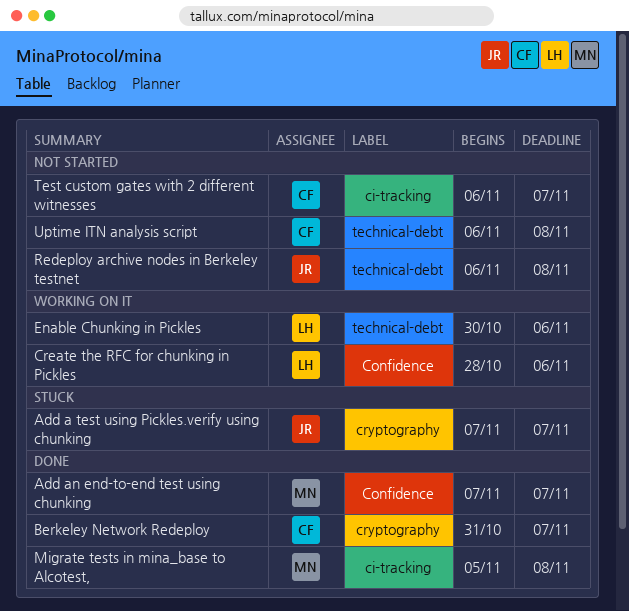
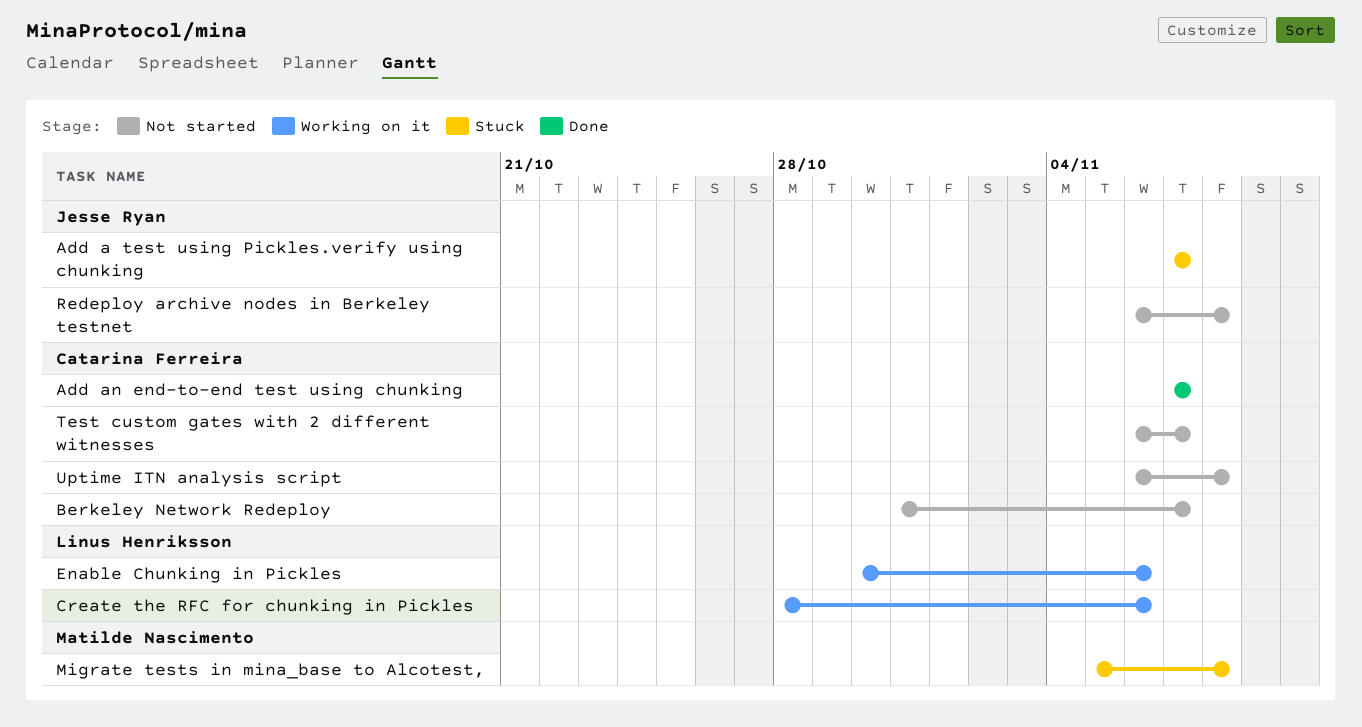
Add an end-to-end test using chunking, owner: Matilde Nascimento -> Catarina Ferreira
Berkeley Network Redeploy, status: Done -> Not started
Migrate tests in mina_base to Alcotest,, status: Done -> Stuck

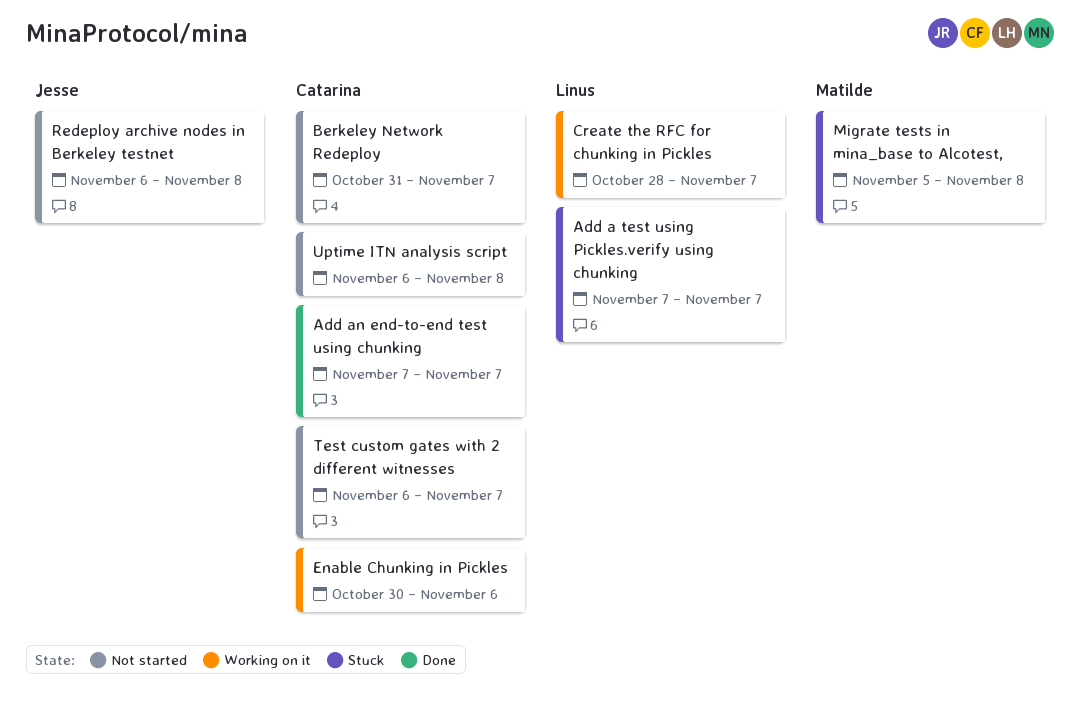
Add a test using Pickles.verify using chunking, owner: Jesse Ryan -> Linus Henriksson
Create the RFC for chunking in Pickles, due: Nov 6 -> Nov 7
Enable Chunking in Pickles, owner: Linus Henriksson -> Catarina Ferreira

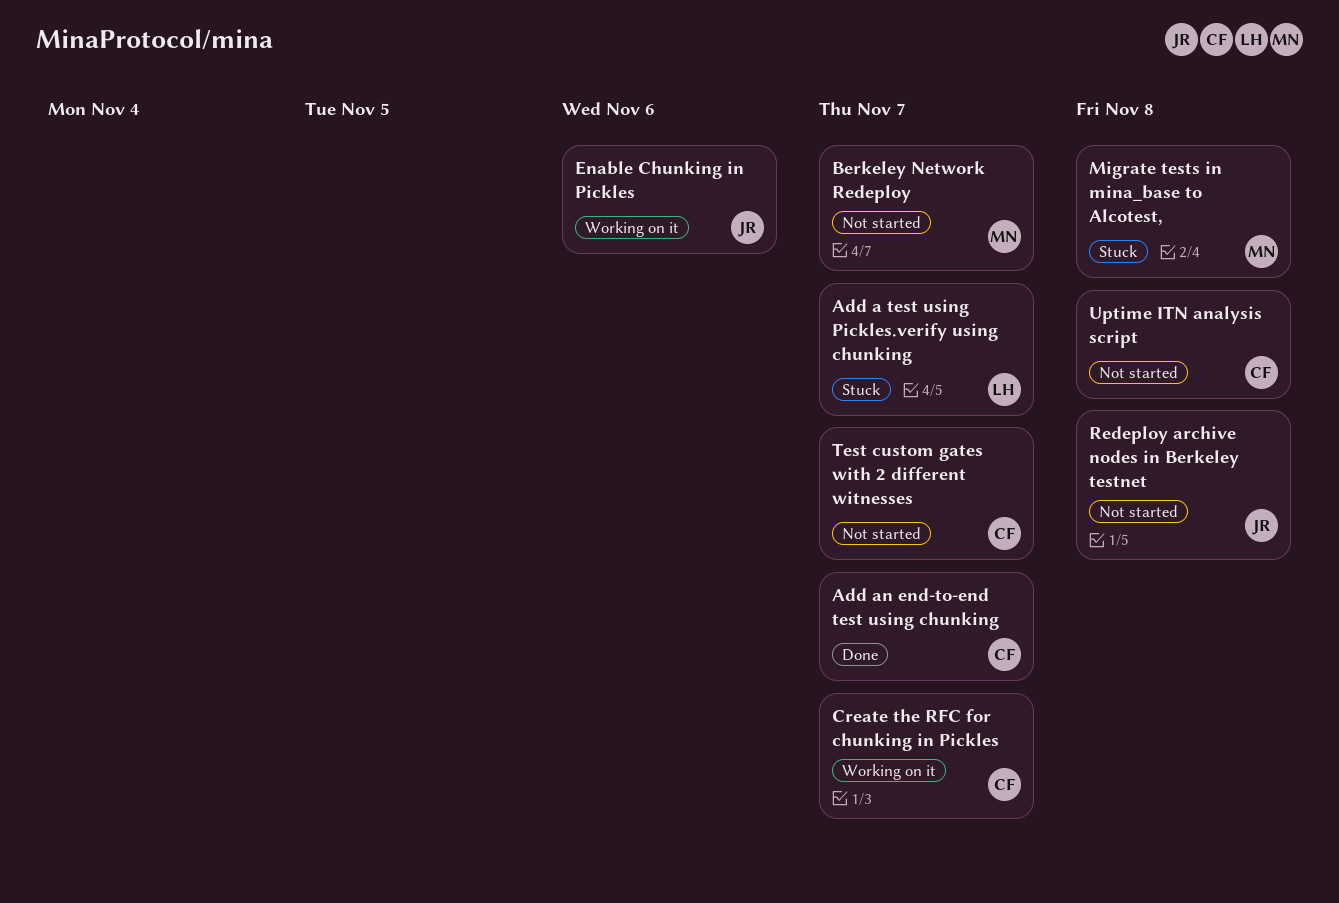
Berkeley Network Redeploy, owner: Catarina -> Matilde
Create the RFC for chunking in Pickles, owner: Linus -> Catarina
Enable Chunking in Pickles, owner: Catarina -> Jesse

